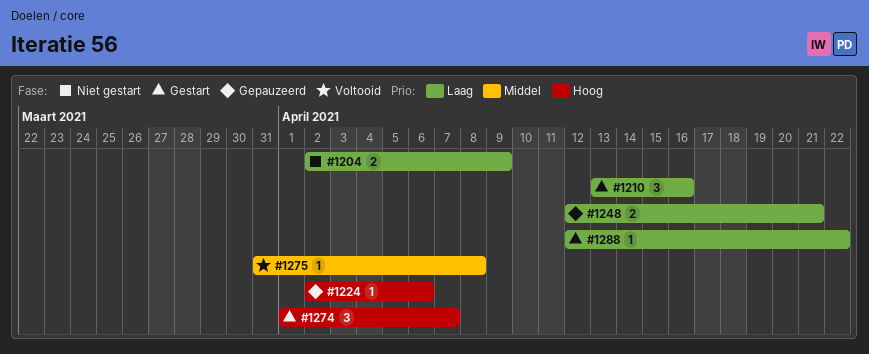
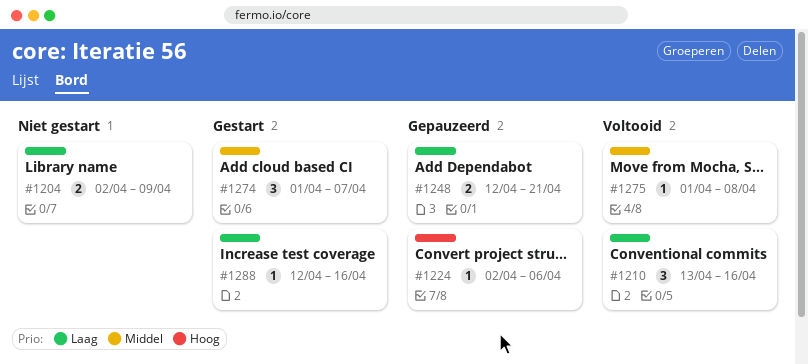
#1210, status: Gestart -> Voltooid
#1274, priority: Hoog -> Middel
#1275, start: Mar 31 -> Apr 1
#1288, due: Apr 22 -> Apr 16

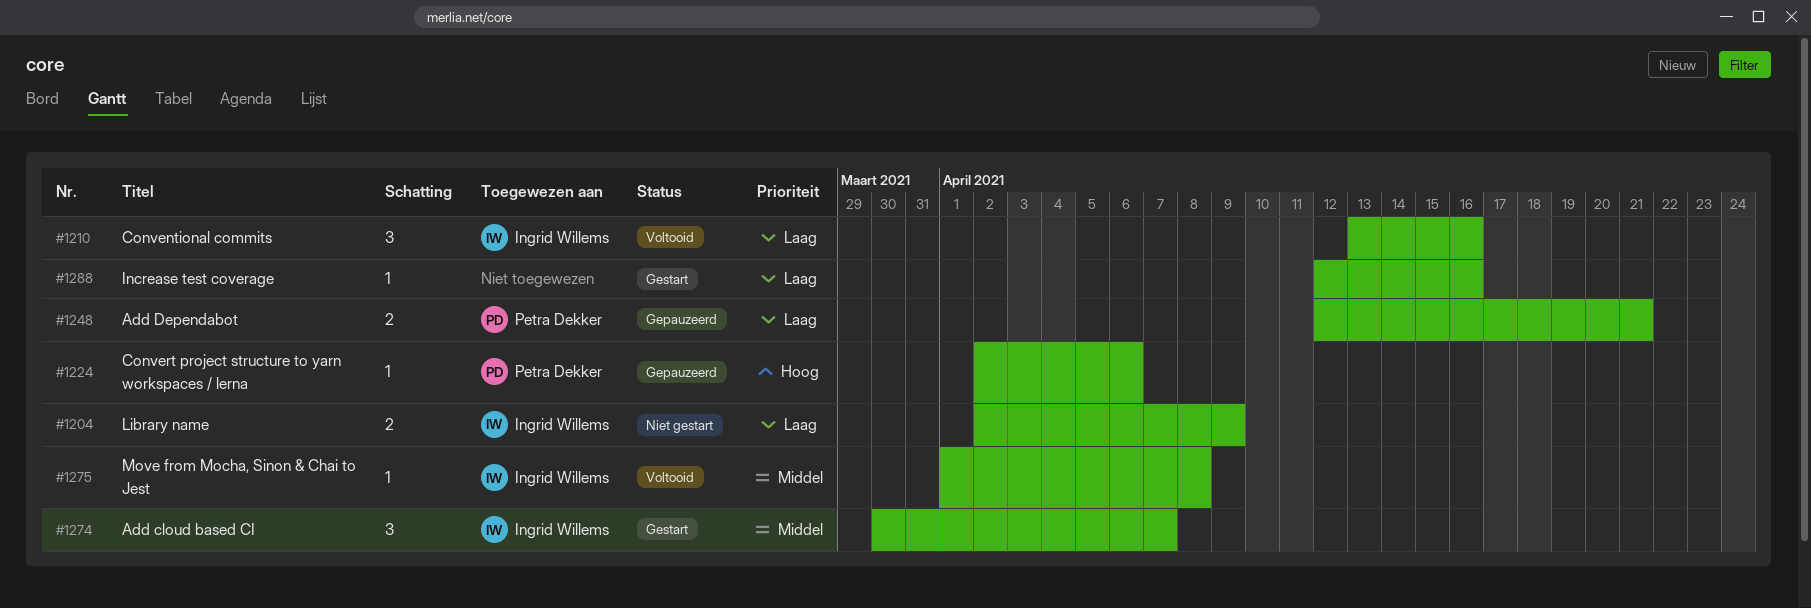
#1274, start: Apr 1 -> Mar 30

